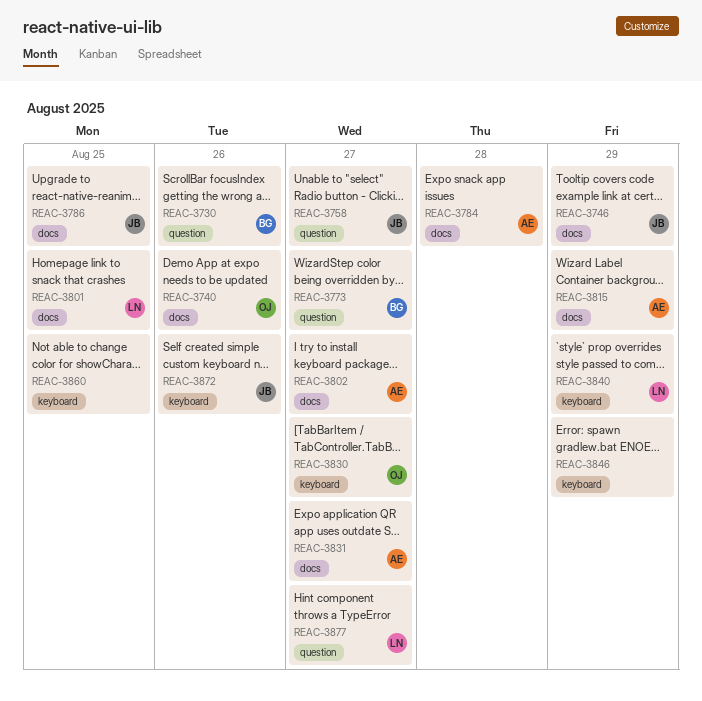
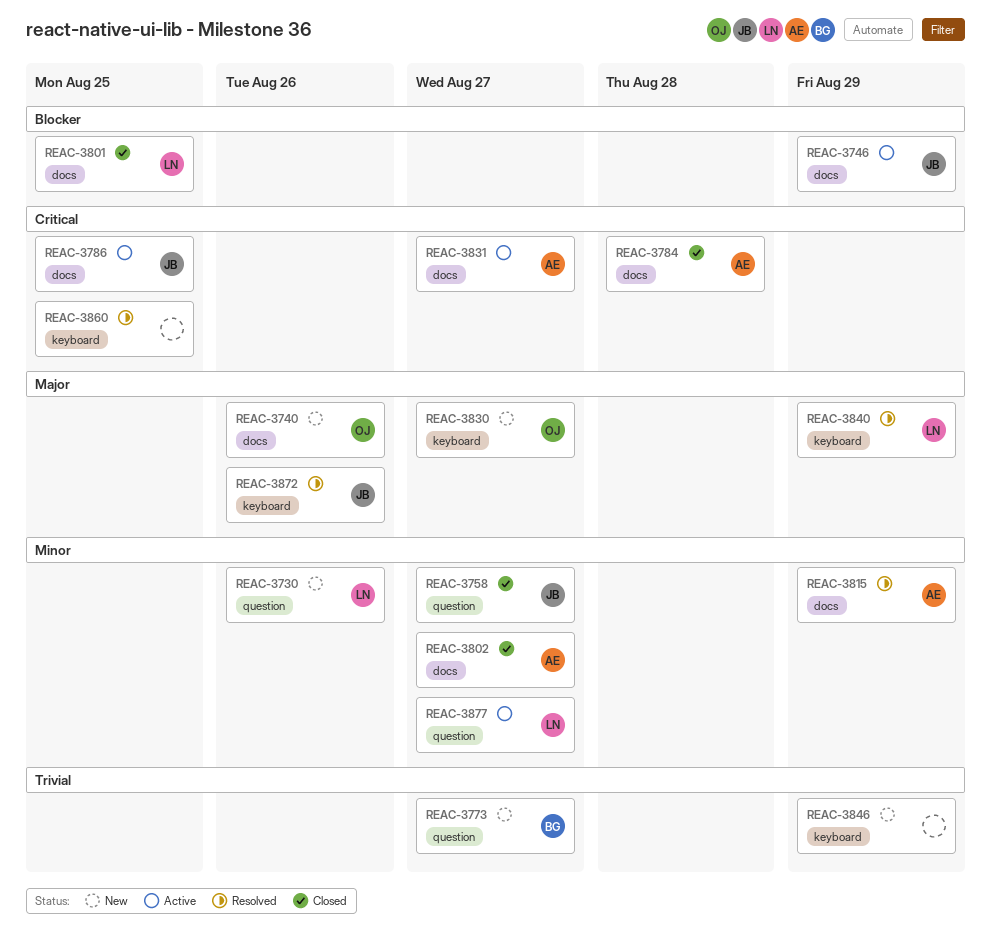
REAC-3730, owner: BG -> LN

